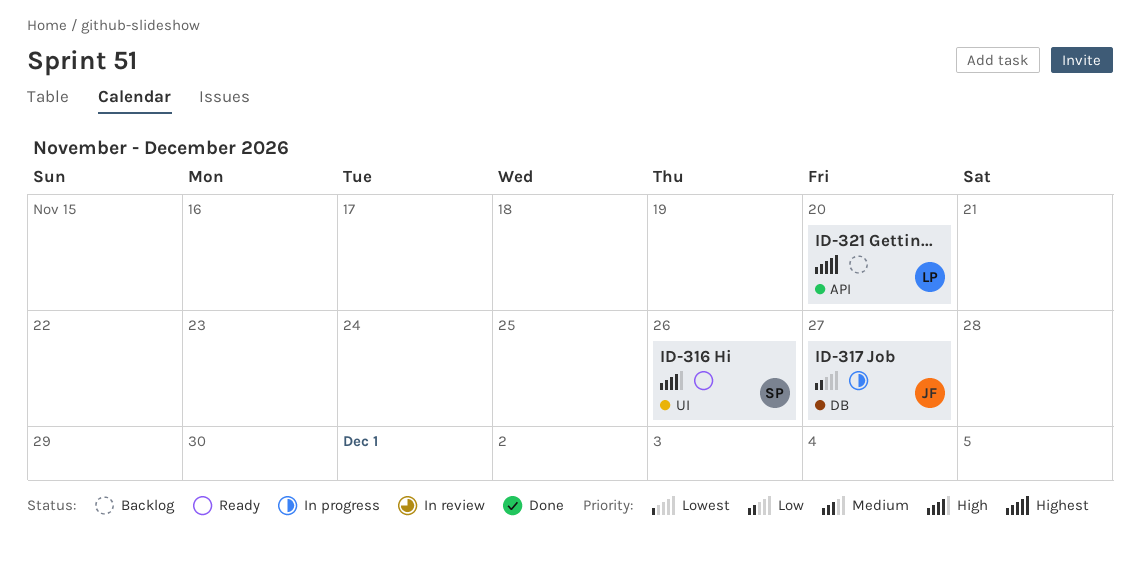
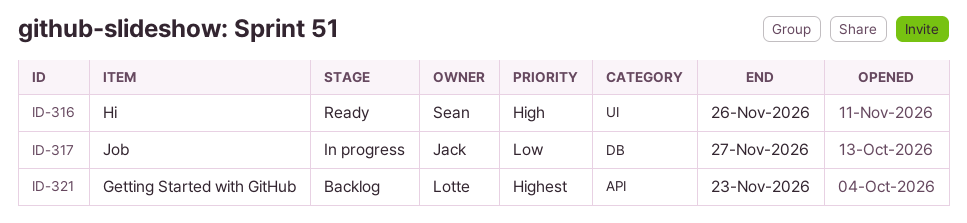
ID-321, due: Nov 20 -> Nov 23

